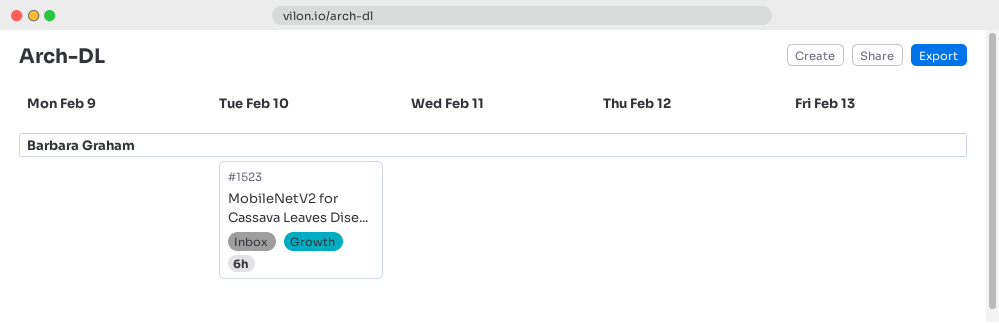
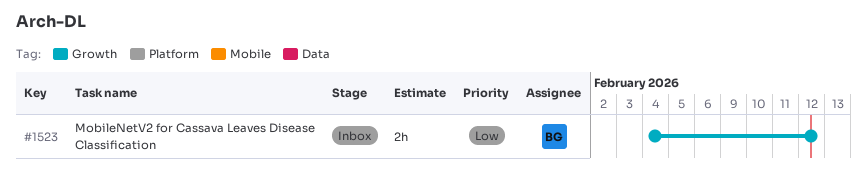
#1523, estimate: 6h -> 2h
#1523, due: Feb 10 -> Feb 12

